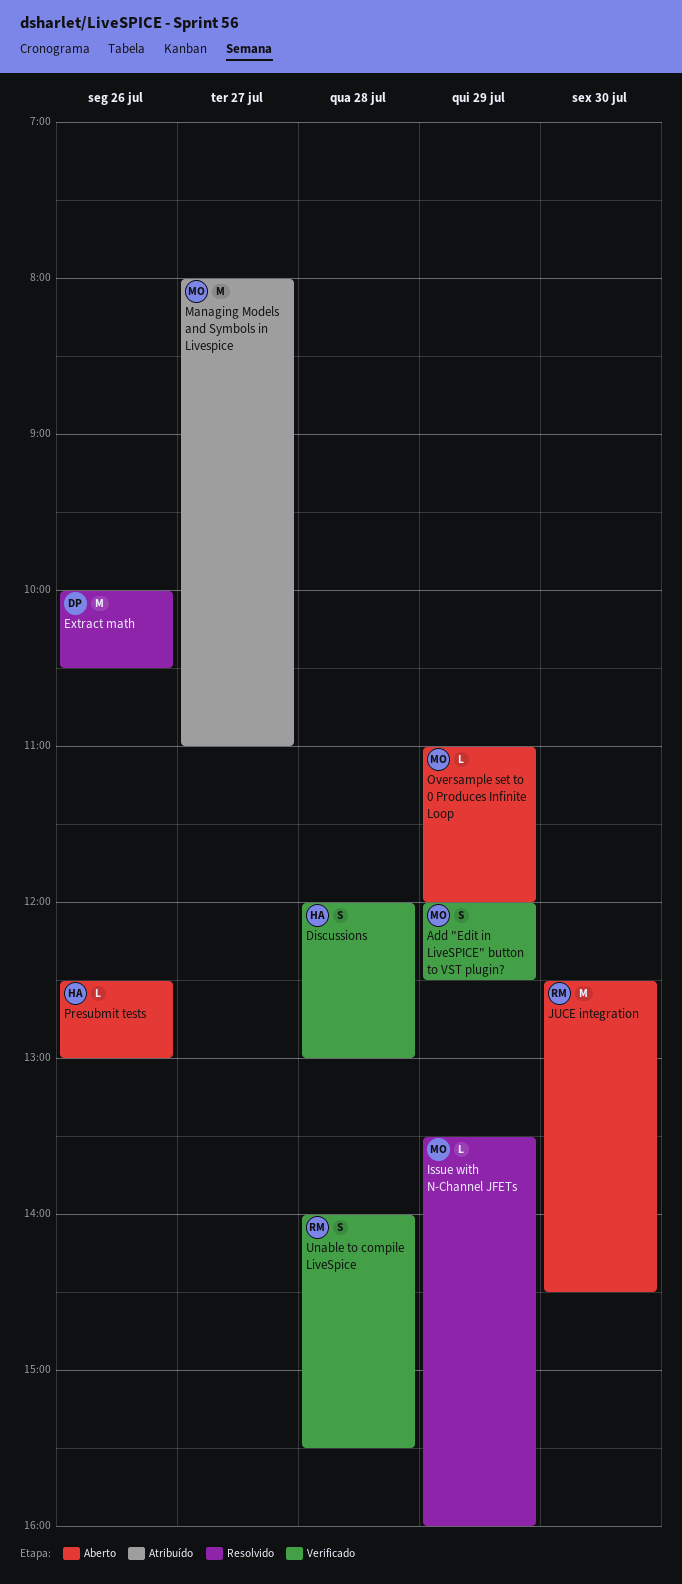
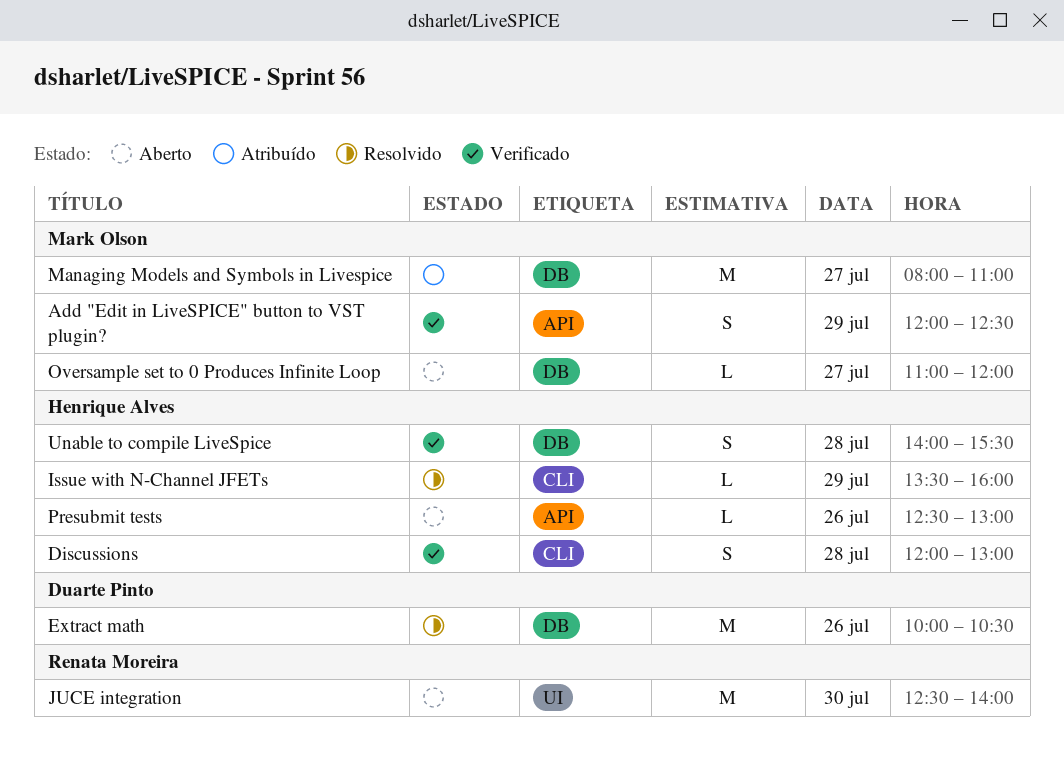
Issue with N-Channel JFETs, owner: Mark Olson -> Henrique Alves
JUCE integration, ends: 14:30 -> 14:00
Oversample set to 0 Produces Infinite Loop, day: Jul 29 -> Jul 27
Unable to compile LiveSpice, owner: Renata Moreira -> Henrique Alves

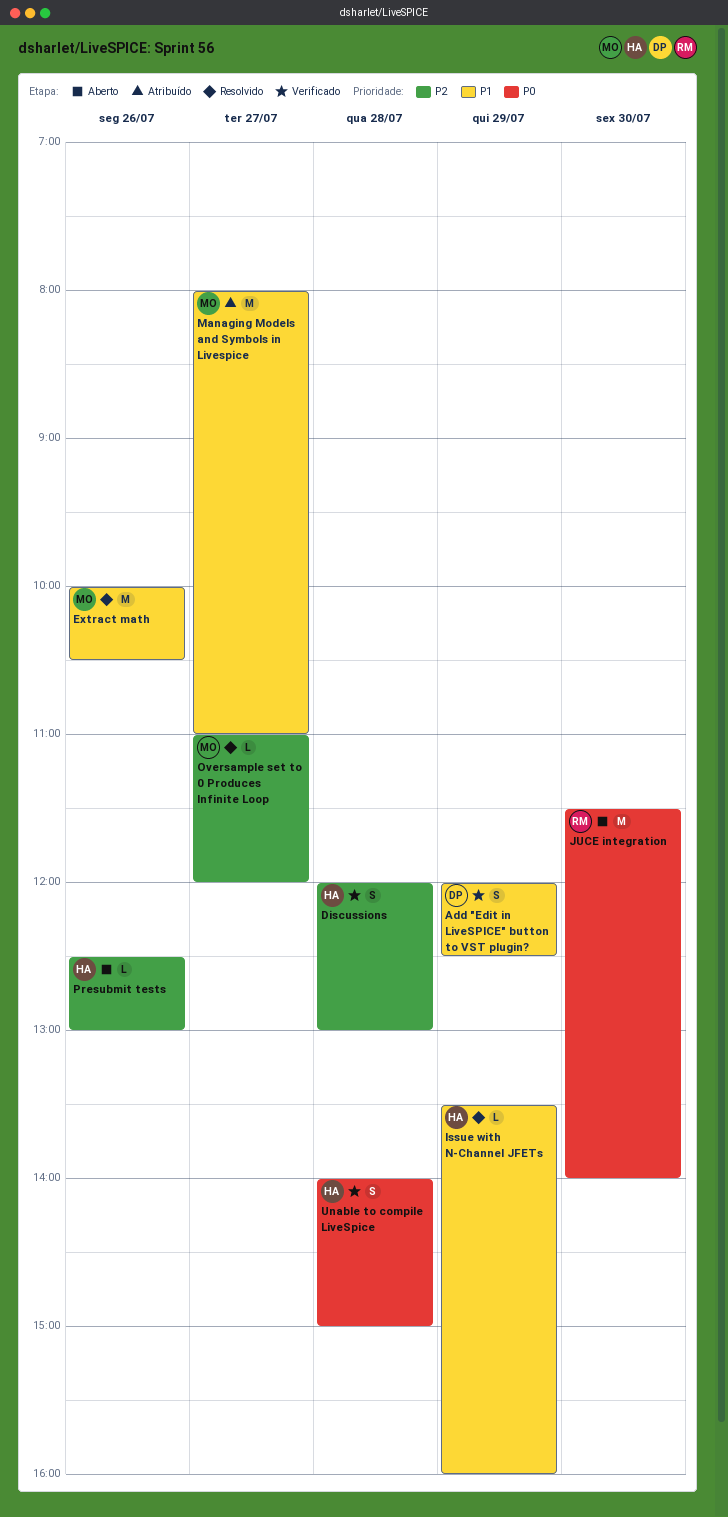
Add "Edit in LiveSPICE" button to VST plugin?, owner: Mark Olson -> Duarte Pinto
Extract math, owner: Duarte Pinto -> Mark Olson
JUCE integration, begins: 12:30 -> 11:30
Oversample set to 0 Produces Infinite Loop, status: Aberto -> Resolvido
Unable to compile LiveSpice, ends: 15:30 -> 15:00

